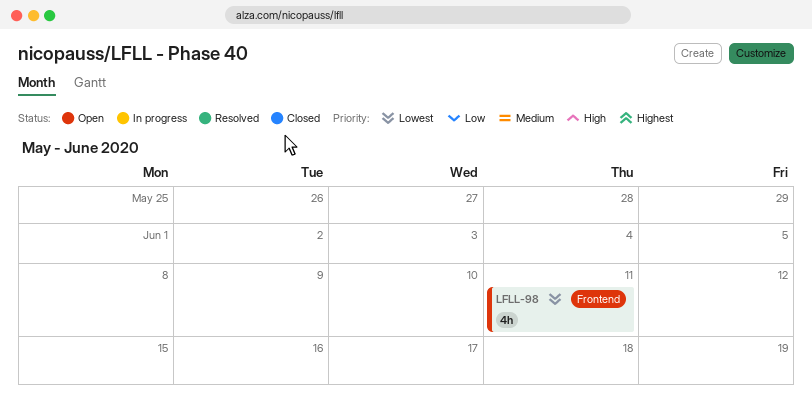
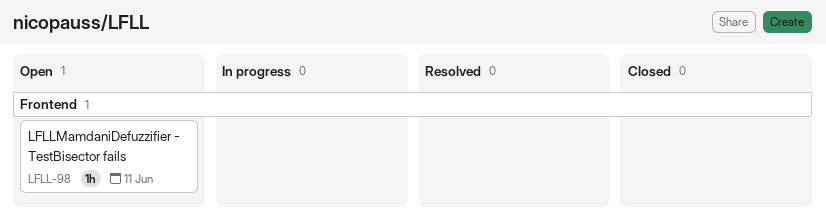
LFLL-98, estimate: 4h -> 1h

